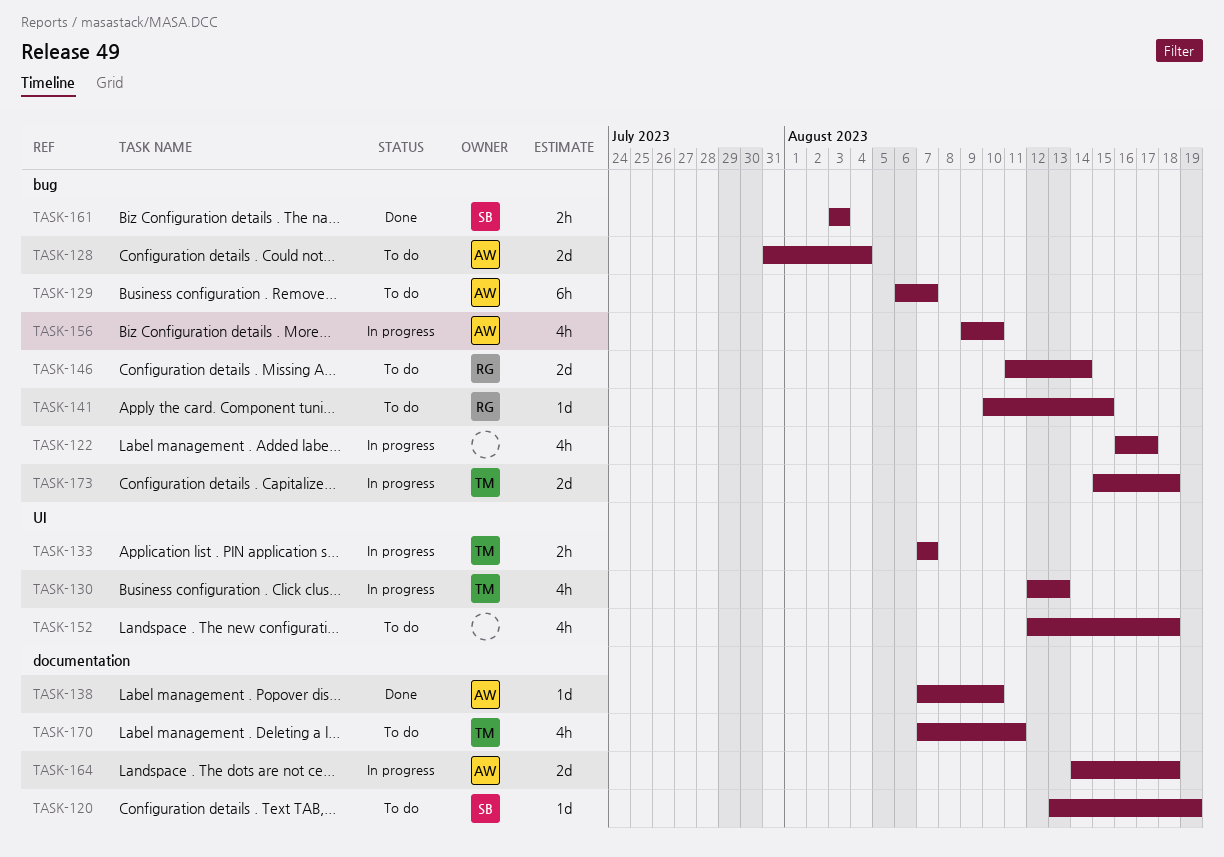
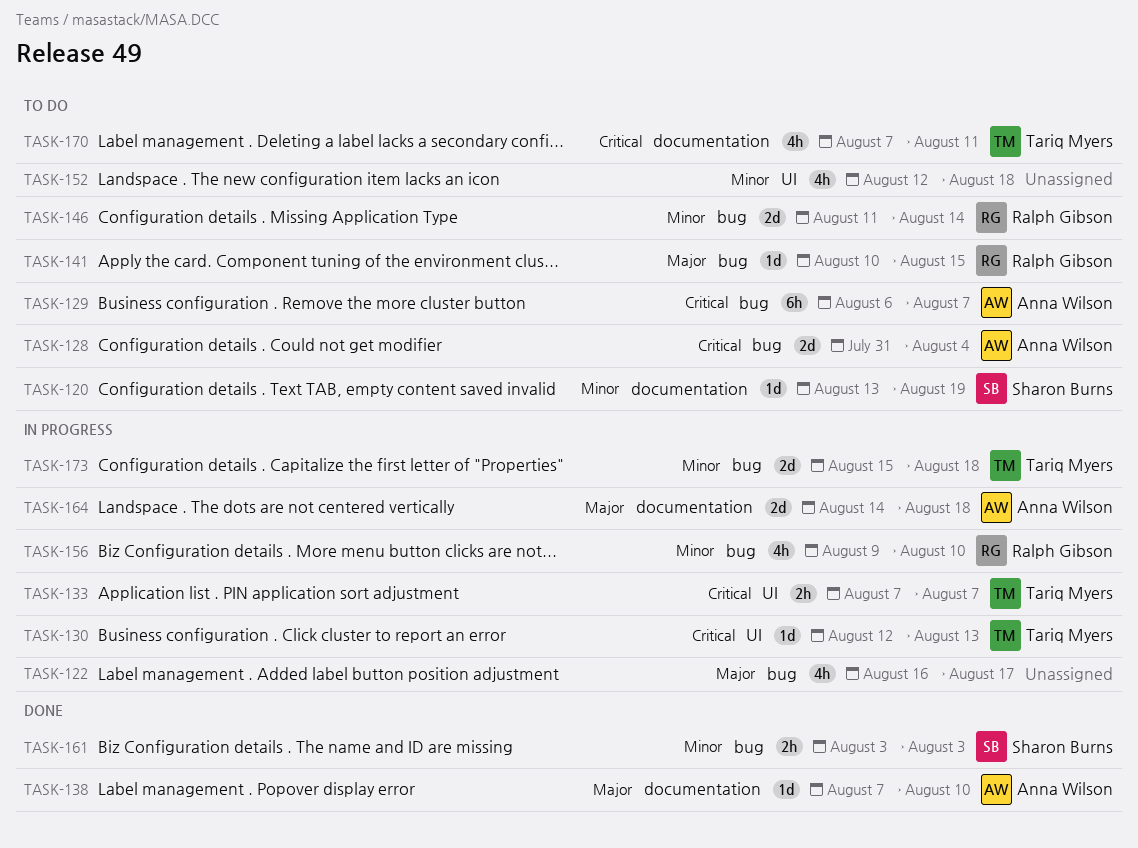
TASK-130, estimate: 4h -> 1d
TASK-156, owner: Anna Wilson -> Ralph Gibson

